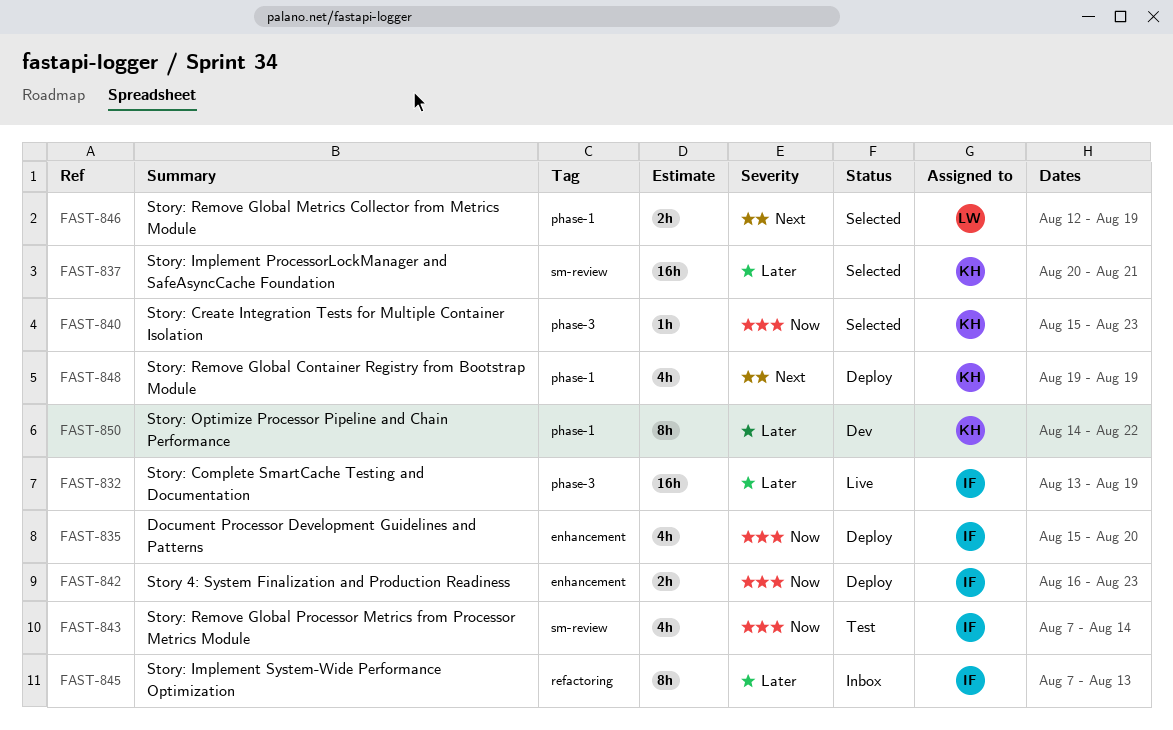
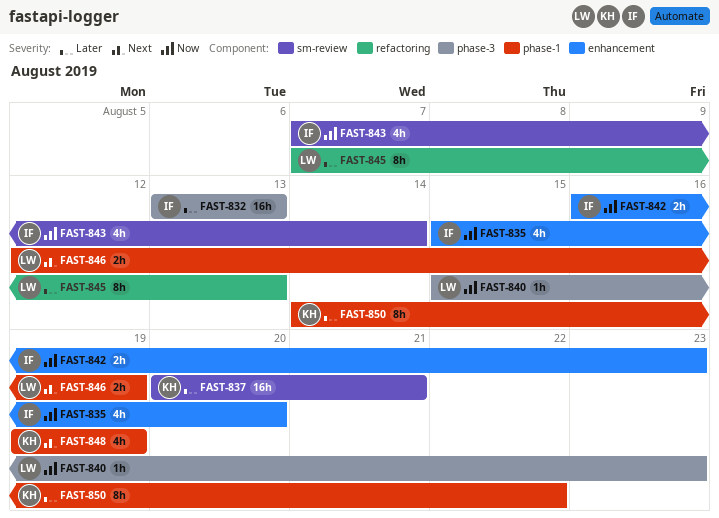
FAST-832, due: Aug 19 -> Aug 13
FAST-840, owner: KH -> LW
FAST-845, owner: IF -> LW

